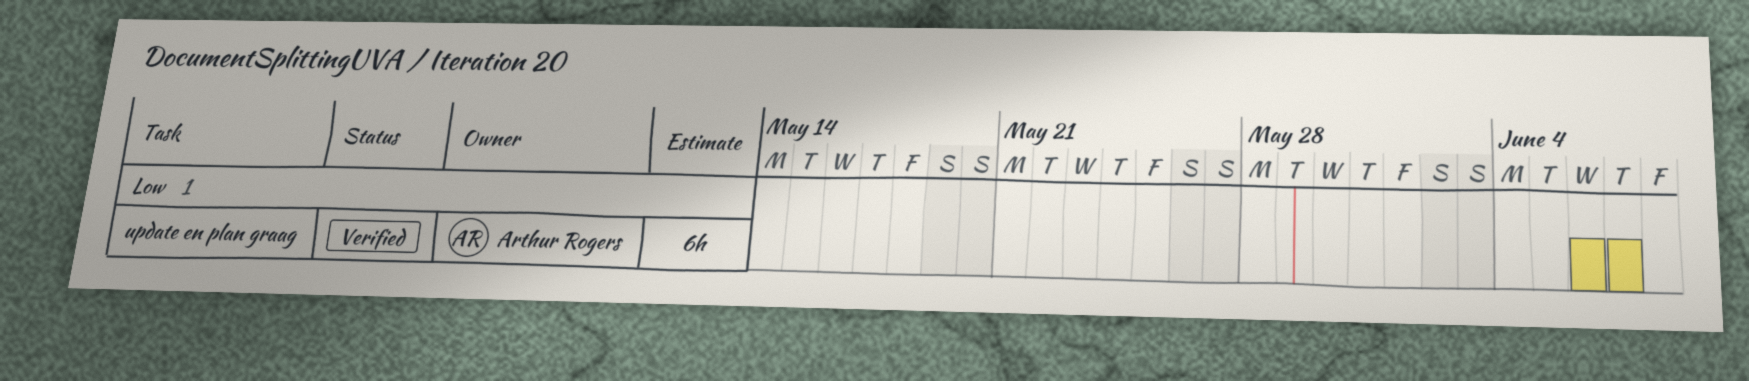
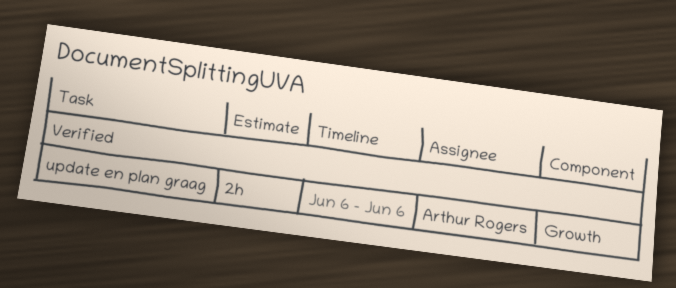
update en plan graag, estimate: 6h -> 2h
update en plan graag, due: Jun 7 -> Jun 6

